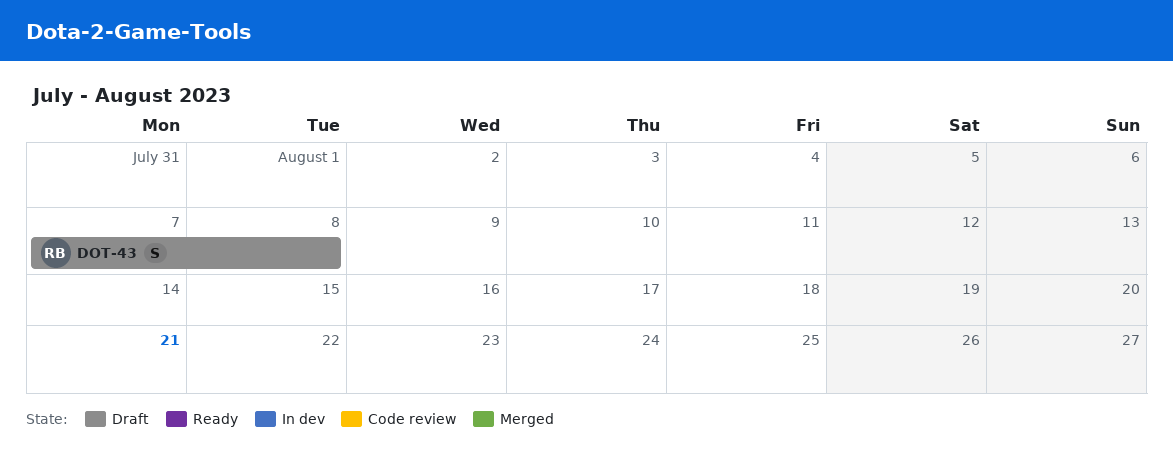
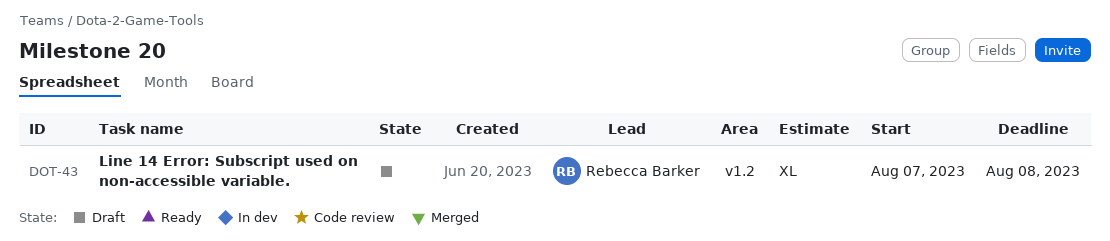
DOT-43, estimate: S -> XL

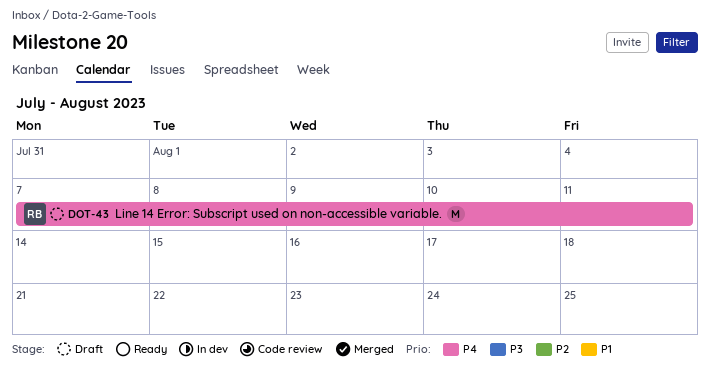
DOT-43, estimate: XL -> M
DOT-43, due: Aug 8 -> Aug 11

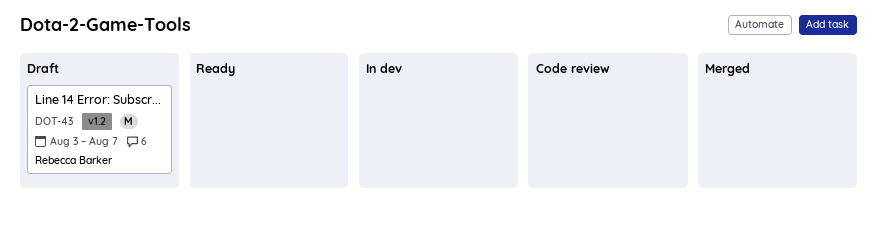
DOT-43, start: Aug 7 -> Aug 3
DOT-43, due: Aug 11 -> Aug 7

